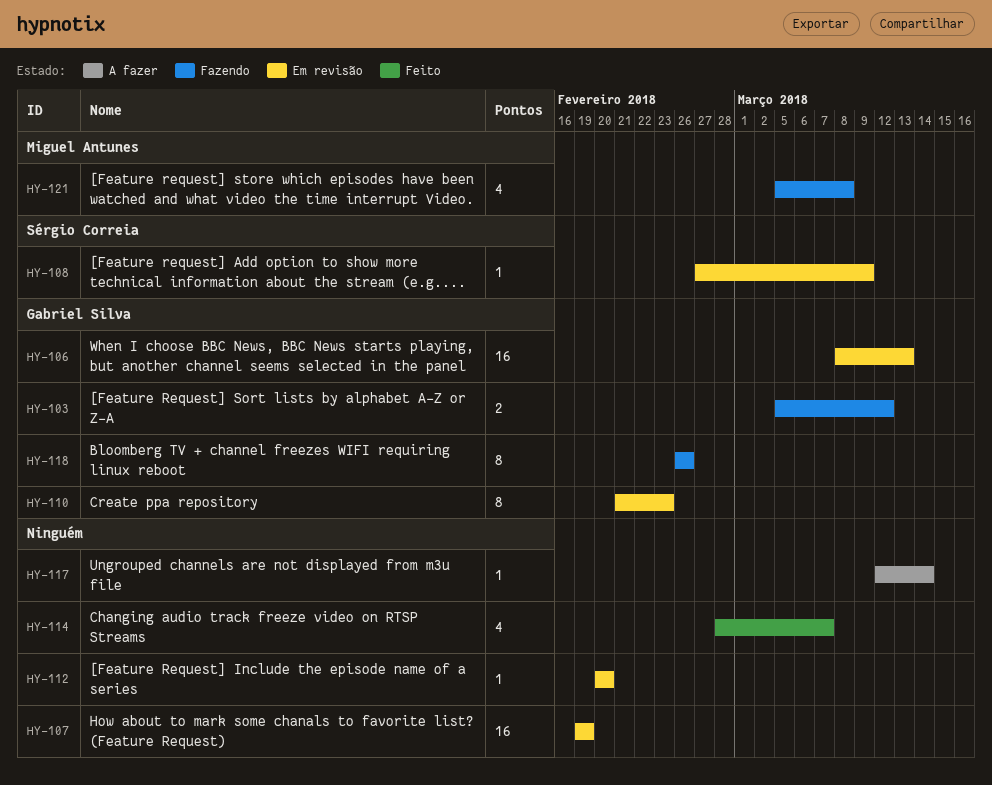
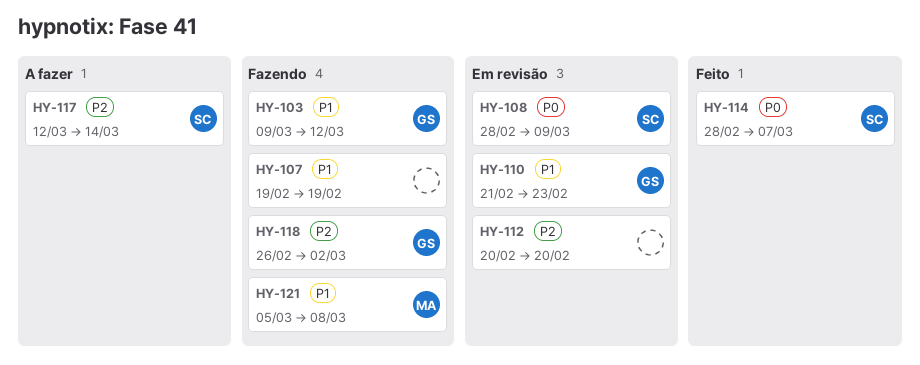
HY-103, start: Mar 5 -> Mar 9
HY-106: present -> none
HY-107, status: Em revisão -> Fazendo
HY-108, start: Feb 27 -> Feb 28
HY-114, owner: none -> Sérgio Correia
HY-117, owner: none -> Sérgio Correia
HY-118, due: Feb 26 -> Mar 2

